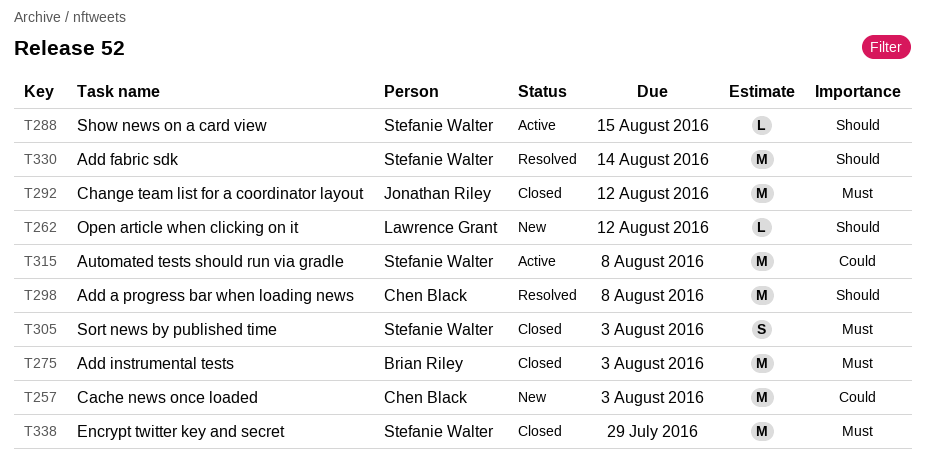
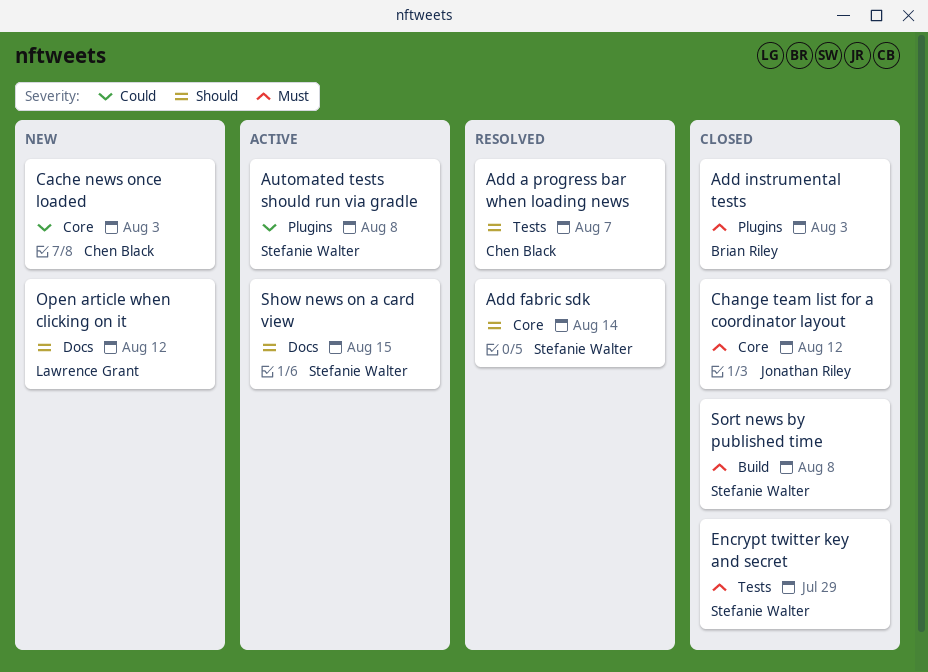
Add a progress bar when loading news, due: Aug 8 -> Aug 7
Sort news by published time, due: Aug 3 -> Aug 8

